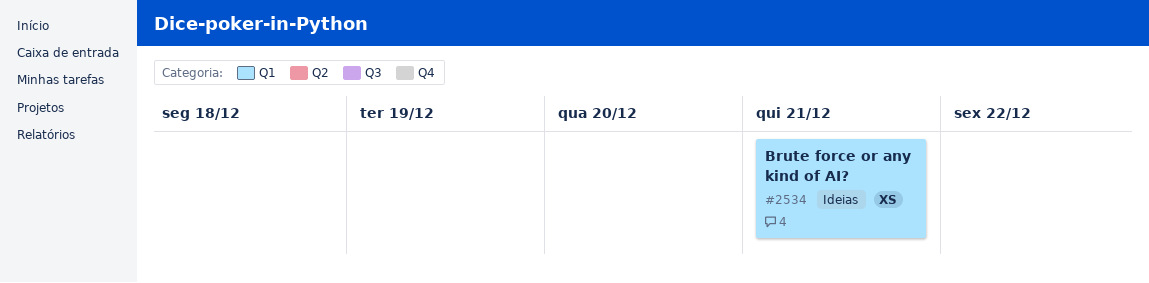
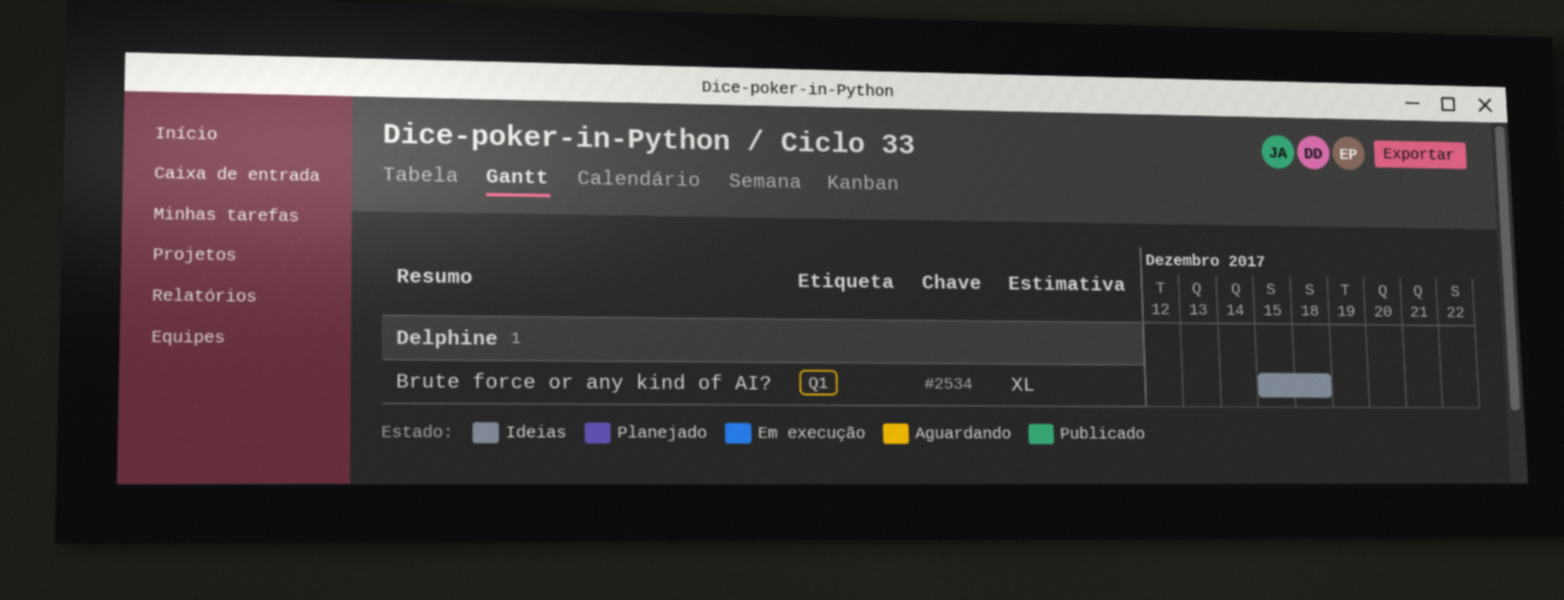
#2534, estimate: XS -> XL
#2534, due: Dec 21 -> Dec 18

